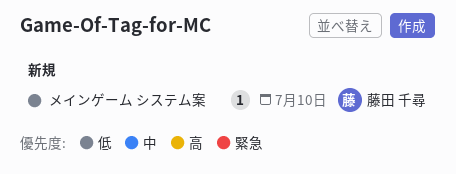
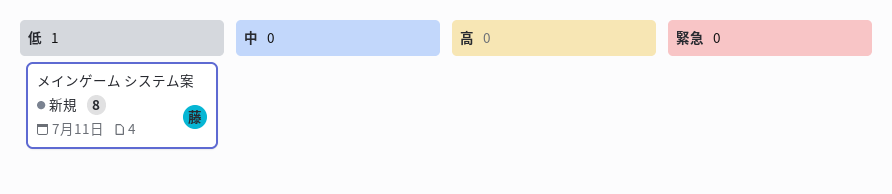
メインゲーム システム案, estimate: 1 -> 8
メインゲーム システム案, due: Jul 10 -> Jul 11

